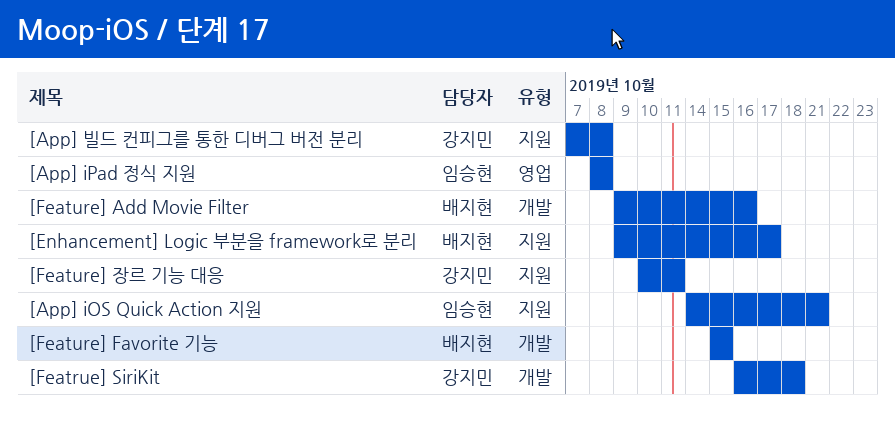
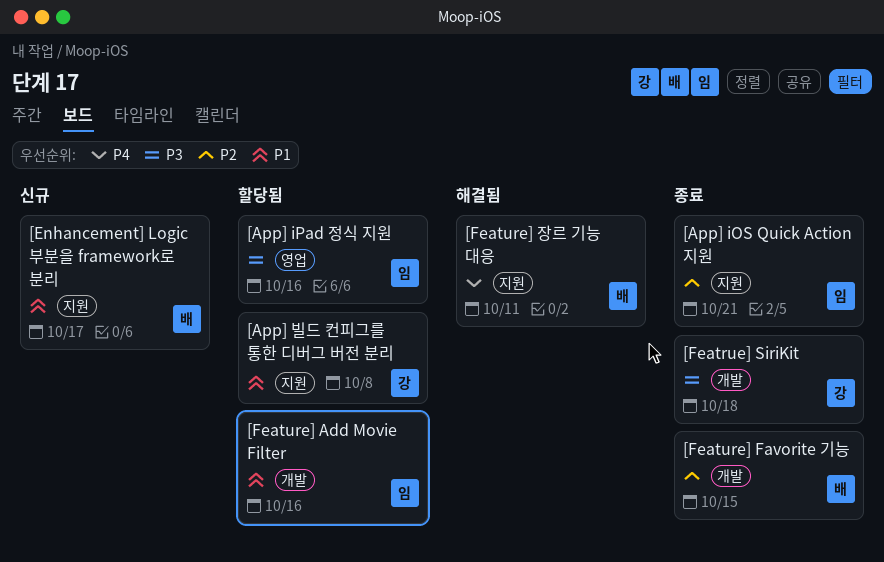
[App] iPad 정식 지원, due: Oct 8 -> Oct 16
[Feature] Add Movie Filter, owner: 배지현 -> 임승현
[Feature] 장르 기능 대응, owner: 강지민 -> 배지현

